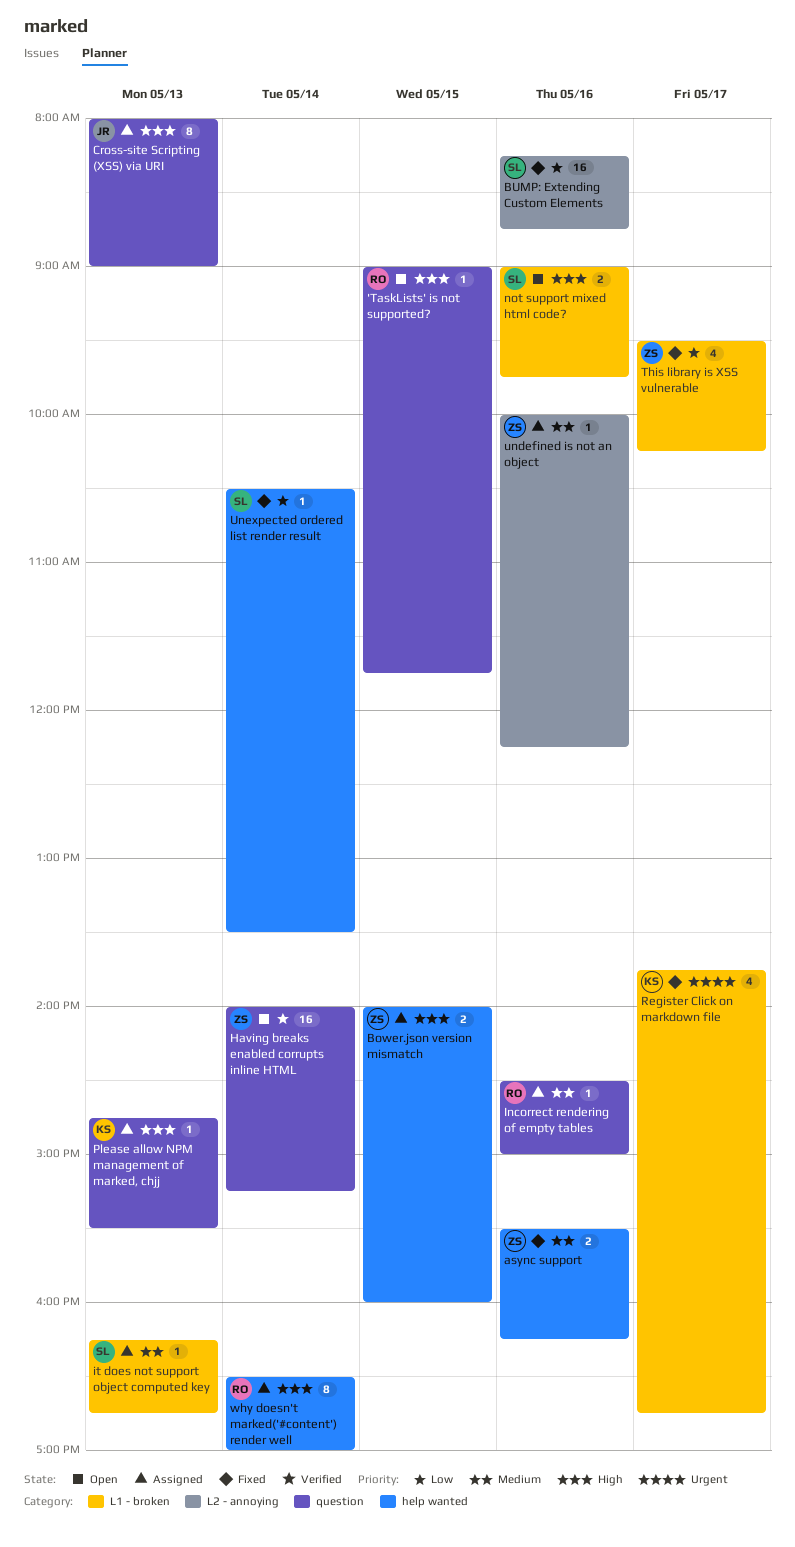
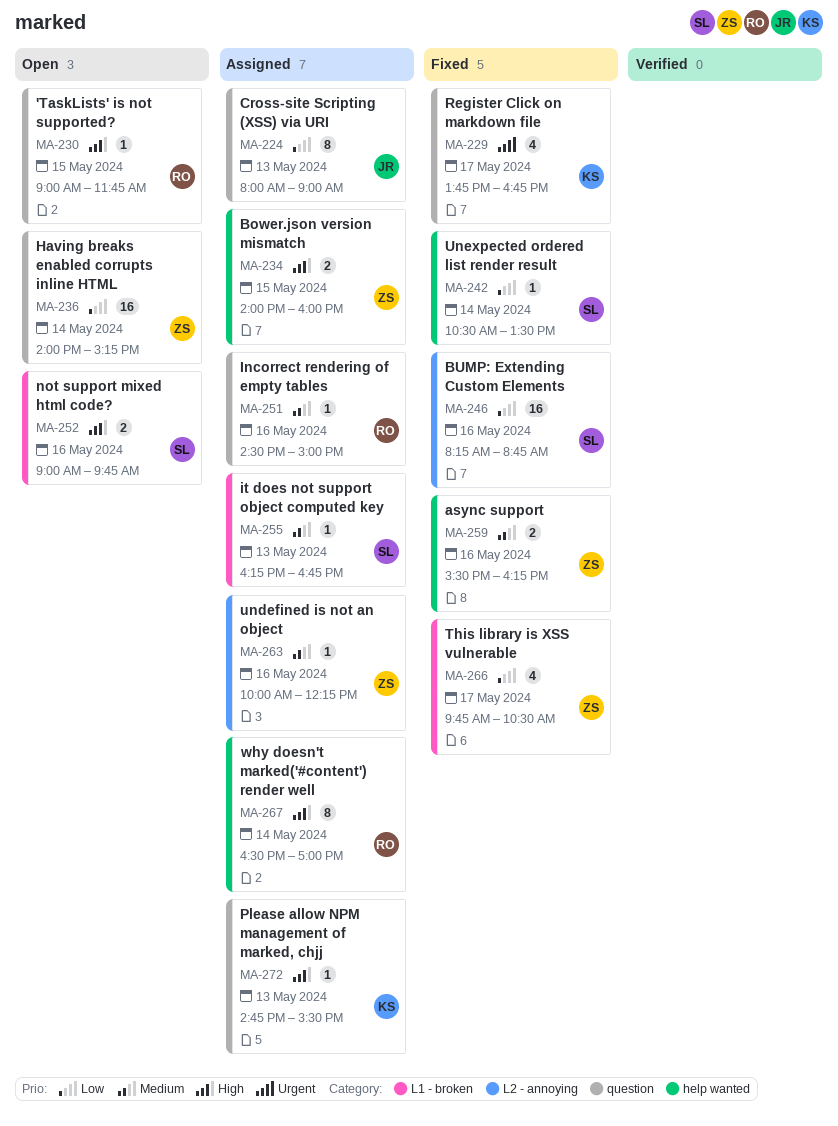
Cross-site Scripting (XSS) via URI, priority: High -> Low
Register Click on markdown file, label: L1 - broken -> question
This library is XSS vulnerable, begins: 09:30 -> 09:45
This library is XSS vulnerable, ends: 10:15 -> 10:30

